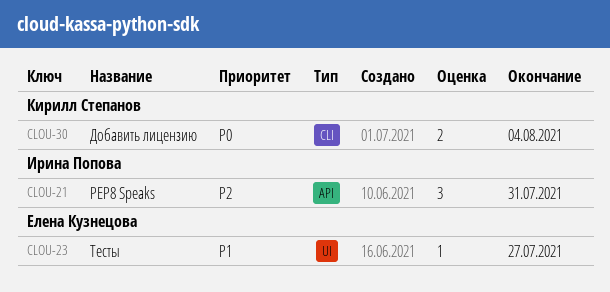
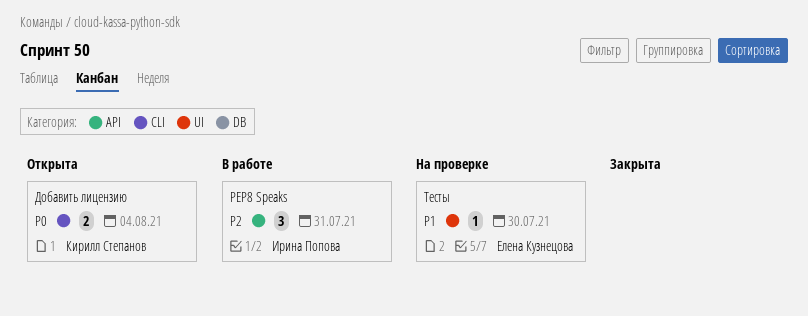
Тесты, due: Jul 27 -> Jul 30

